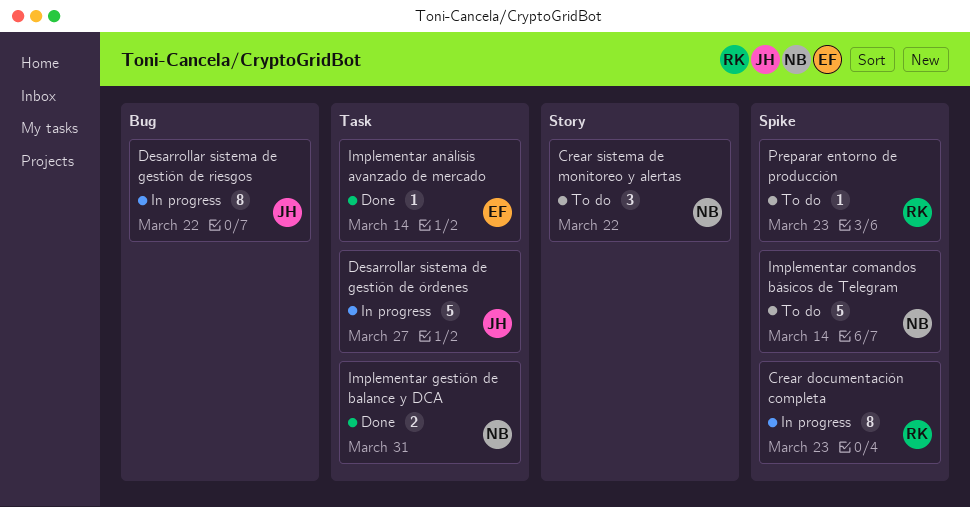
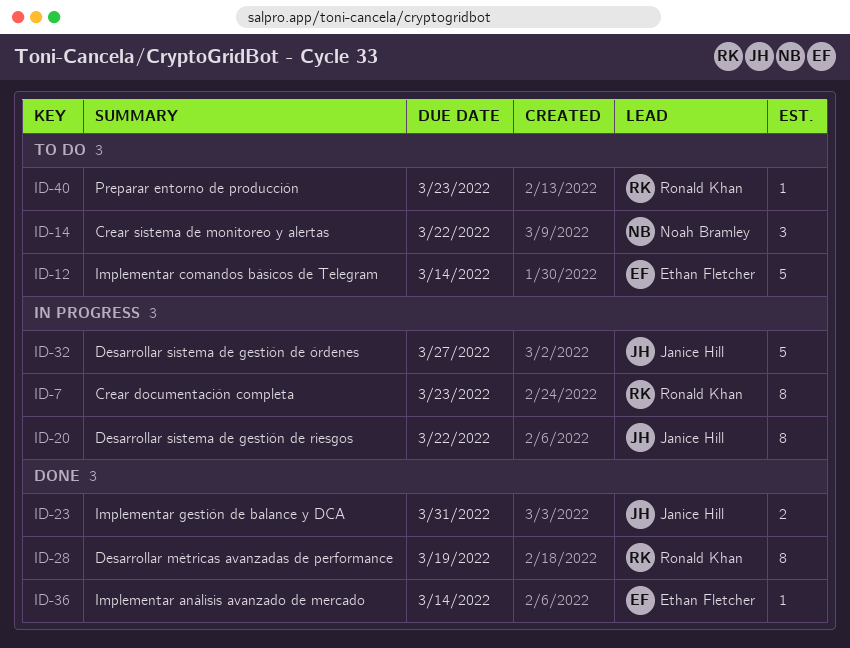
Desarrollar métricas avanzadas de performance: none -> present
Implementar comandos básicos de Telegram, owner: Noah Bramley -> Ethan Fletcher
Implementar gestión de balance y DCA, owner: Noah Bramley -> Janice Hill

